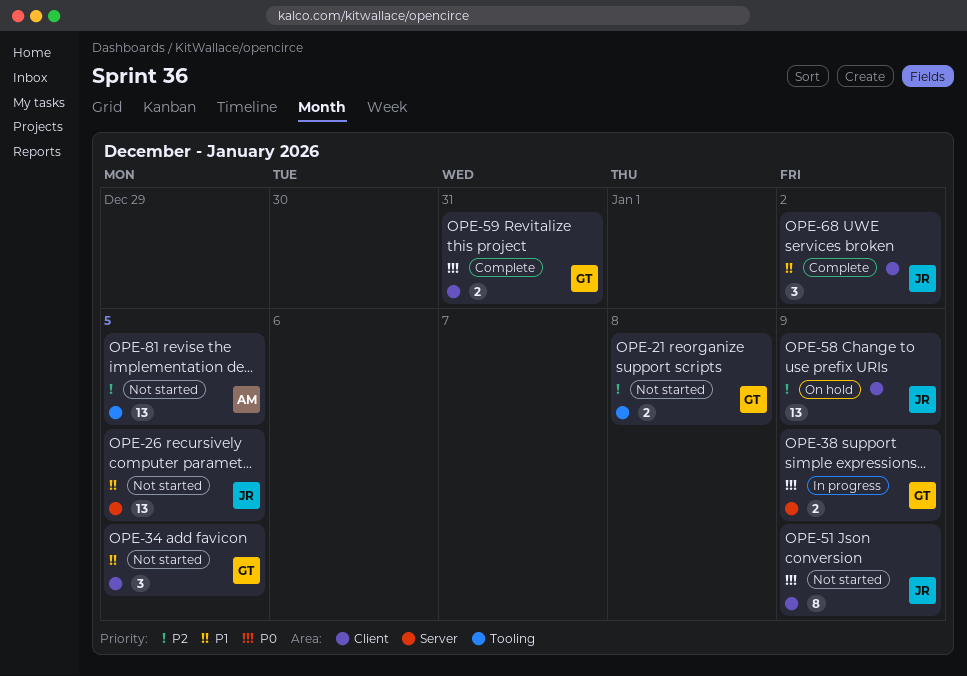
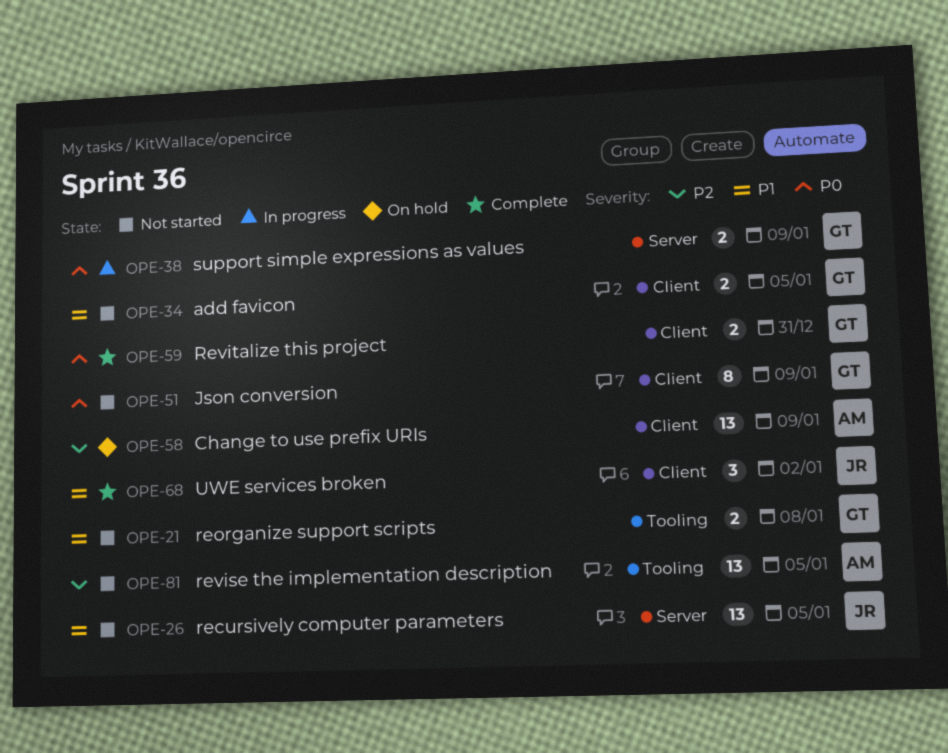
OPE-21, priority: P2 -> P1
OPE-34, estimate: 3 -> 2
OPE-51, owner: JR -> GT
OPE-58, owner: JR -> AM

